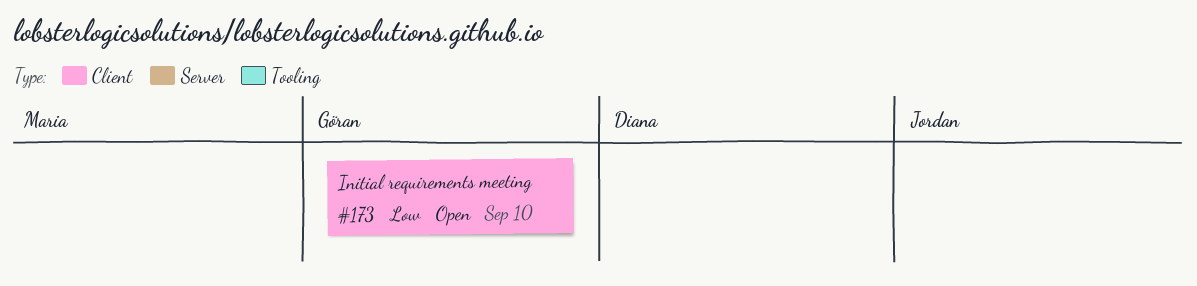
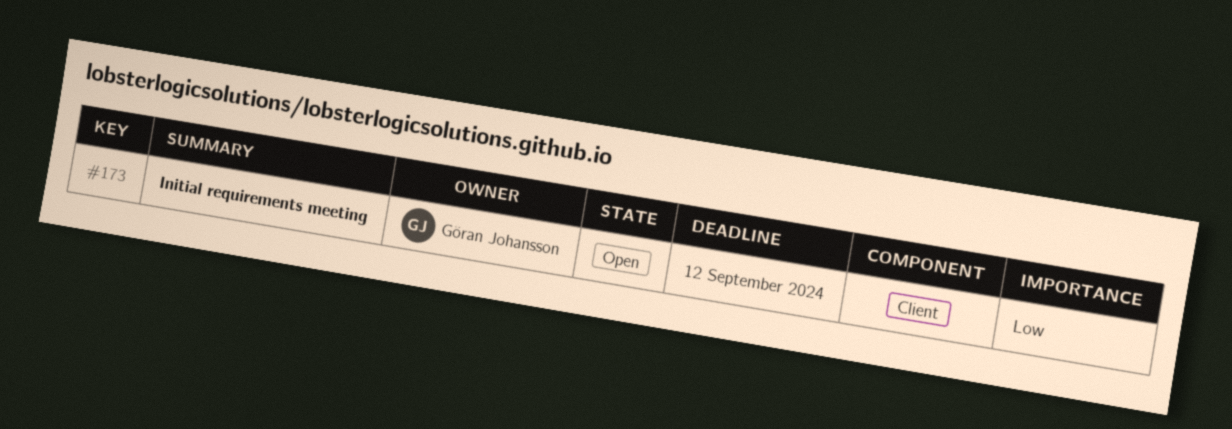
#173, due: Sep 10 -> Sep 12

